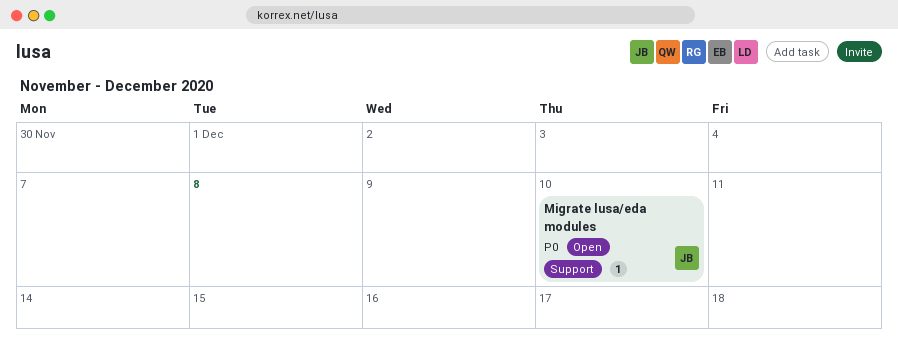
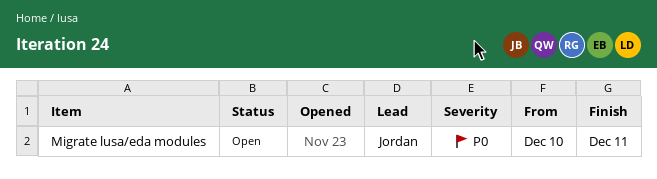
Migrate lusa/eda modules, due: Dec 10 -> Dec 11

